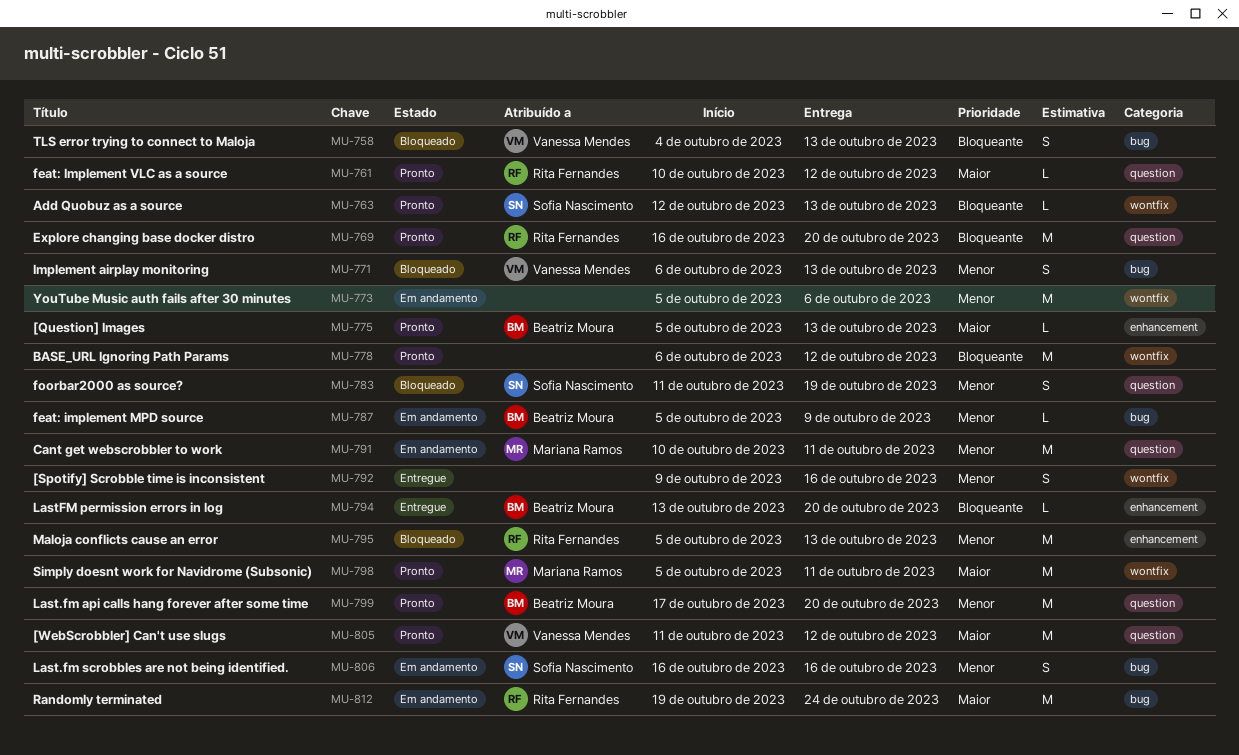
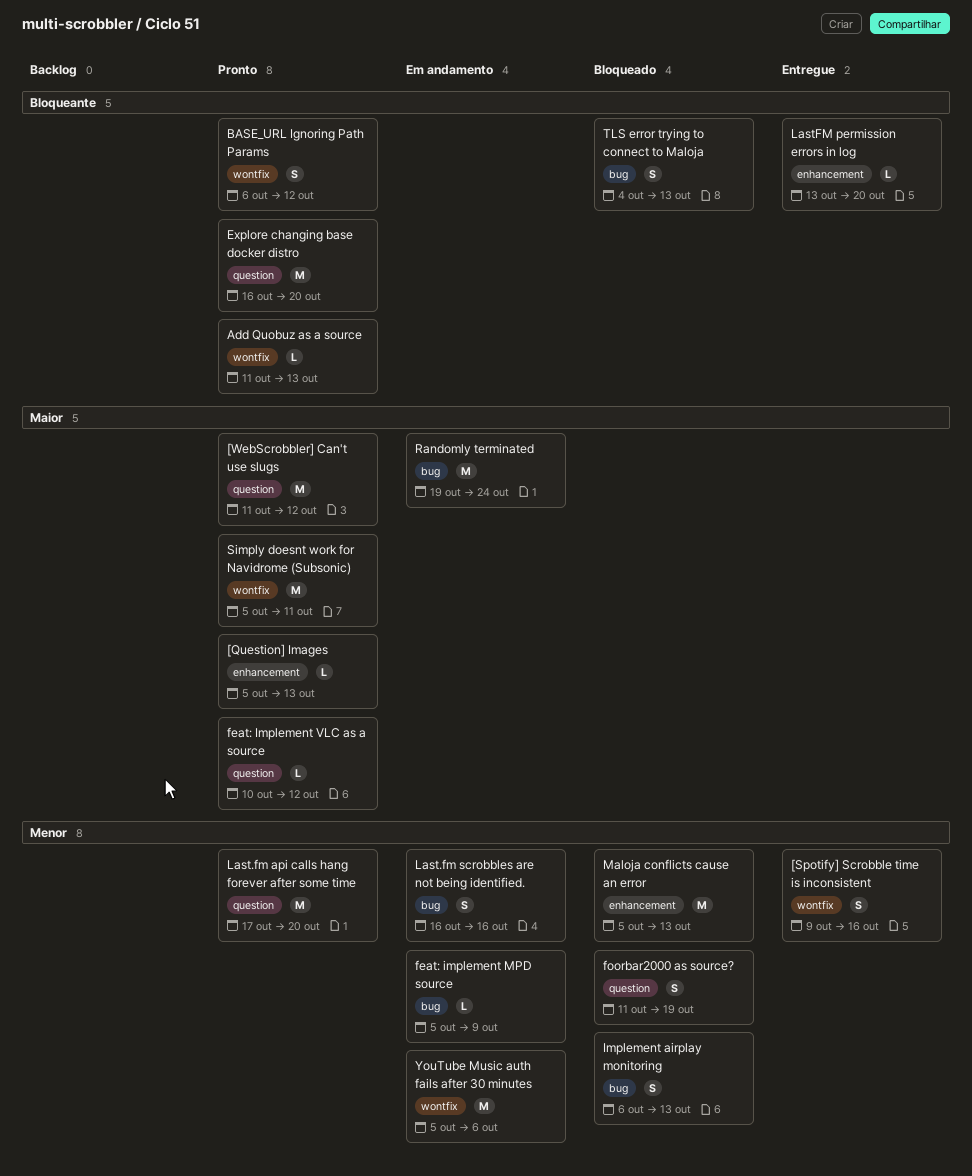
Add Quobuz as a source, start: Oct 12 -> Oct 11
BASE_URL Ignoring Path Params, estimate: M -> S
Cant get webscrobbler to work: present -> none

